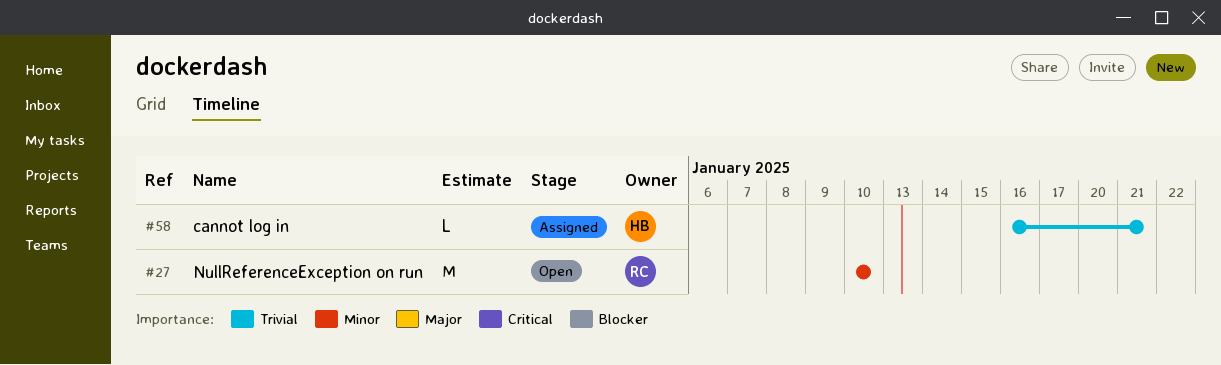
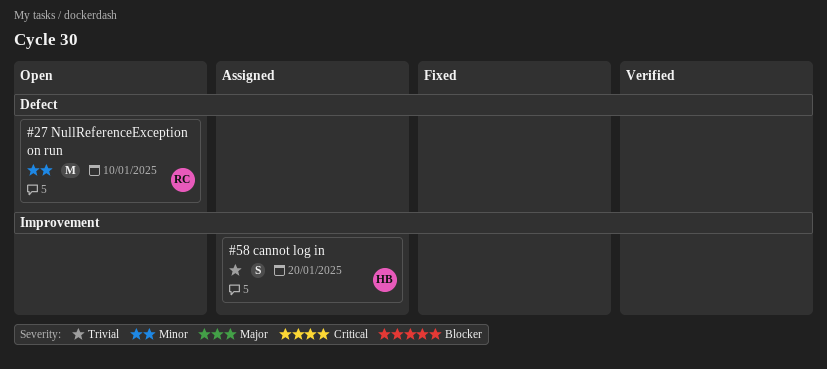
#58, estimate: L -> S
#58, due: Jan 21 -> Jan 20

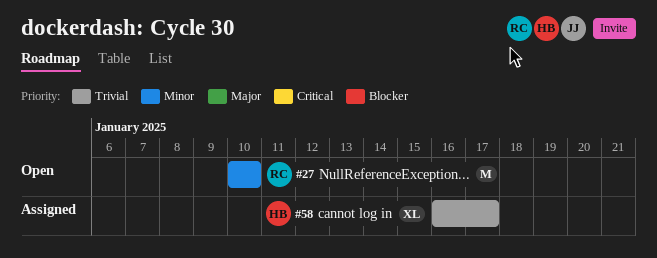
#58, estimate: S -> XL
#58, due: Jan 20 -> Jan 17

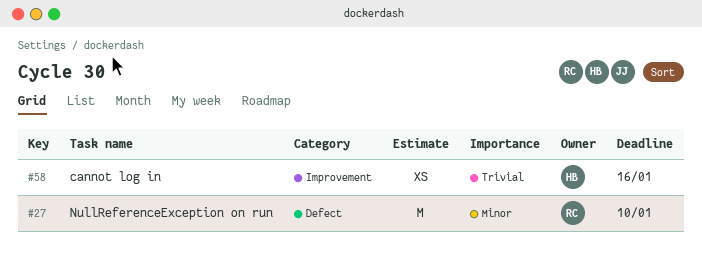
#58, estimate: XL -> XS
#58, due: Jan 17 -> Jan 16

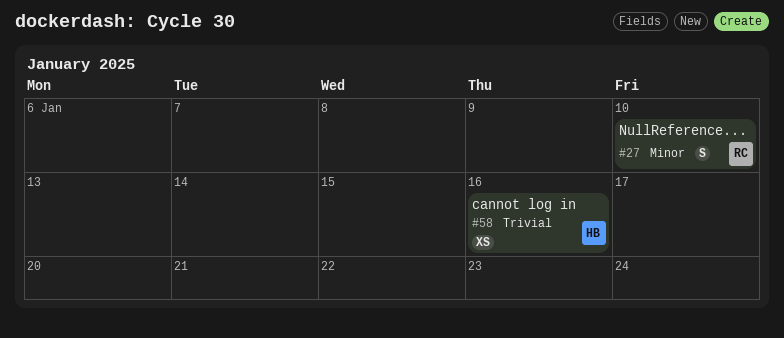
#27, estimate: M -> S

